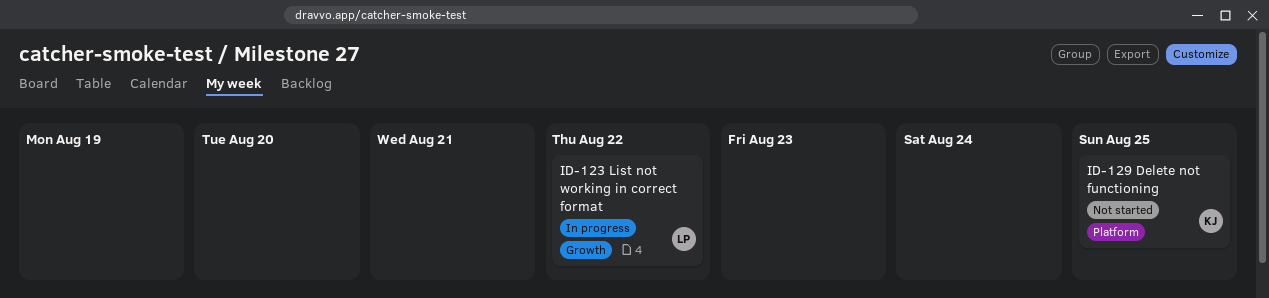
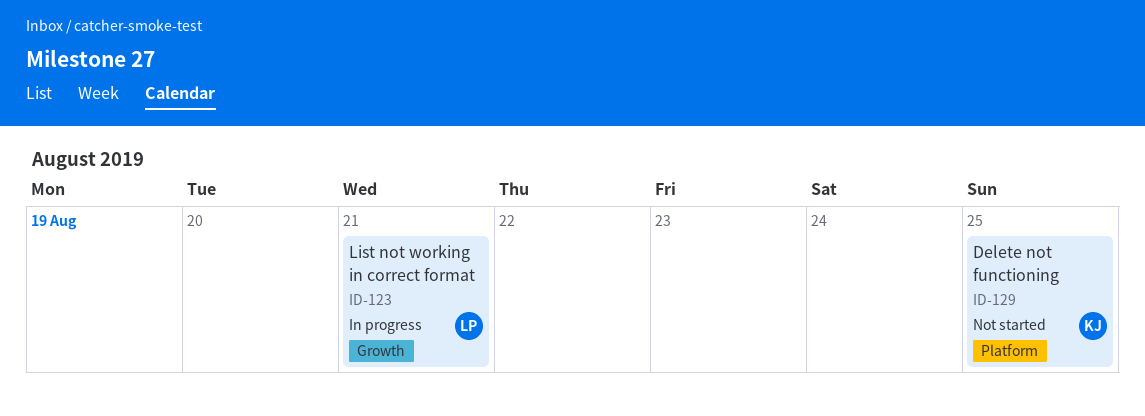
ID-123, due: Aug 22 -> Aug 21

